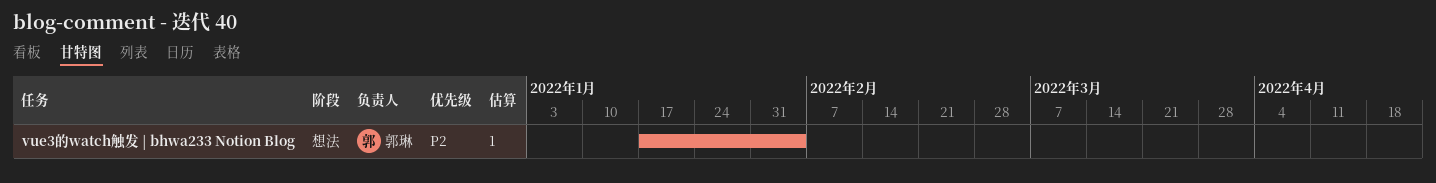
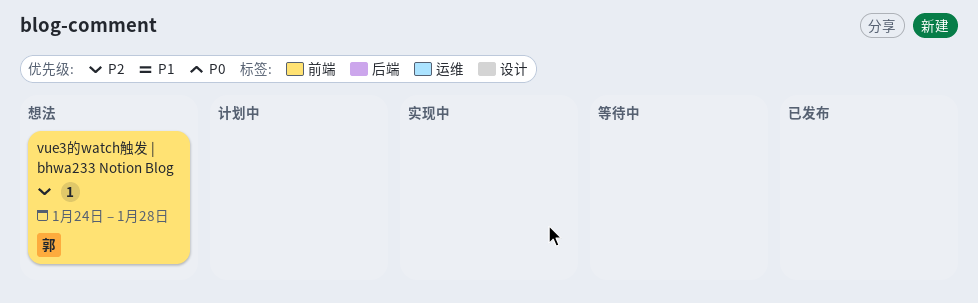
vue3的watch触发 | bhwa233 Notion Blog, start: Jan 17 -> Jan 24
vue3的watch触发 | bhwa233 Notion Blog, due: Feb 4 -> Jan 28

